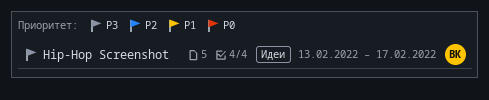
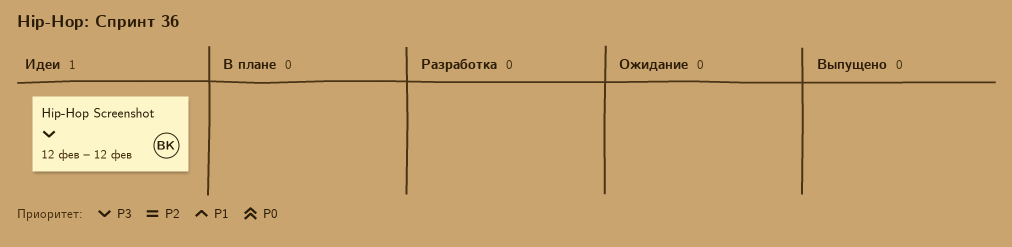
Hip-Hop Screenshot, start: Feb 13 -> Feb 12
Hip-Hop Screenshot, due: Feb 17 -> Feb 12

